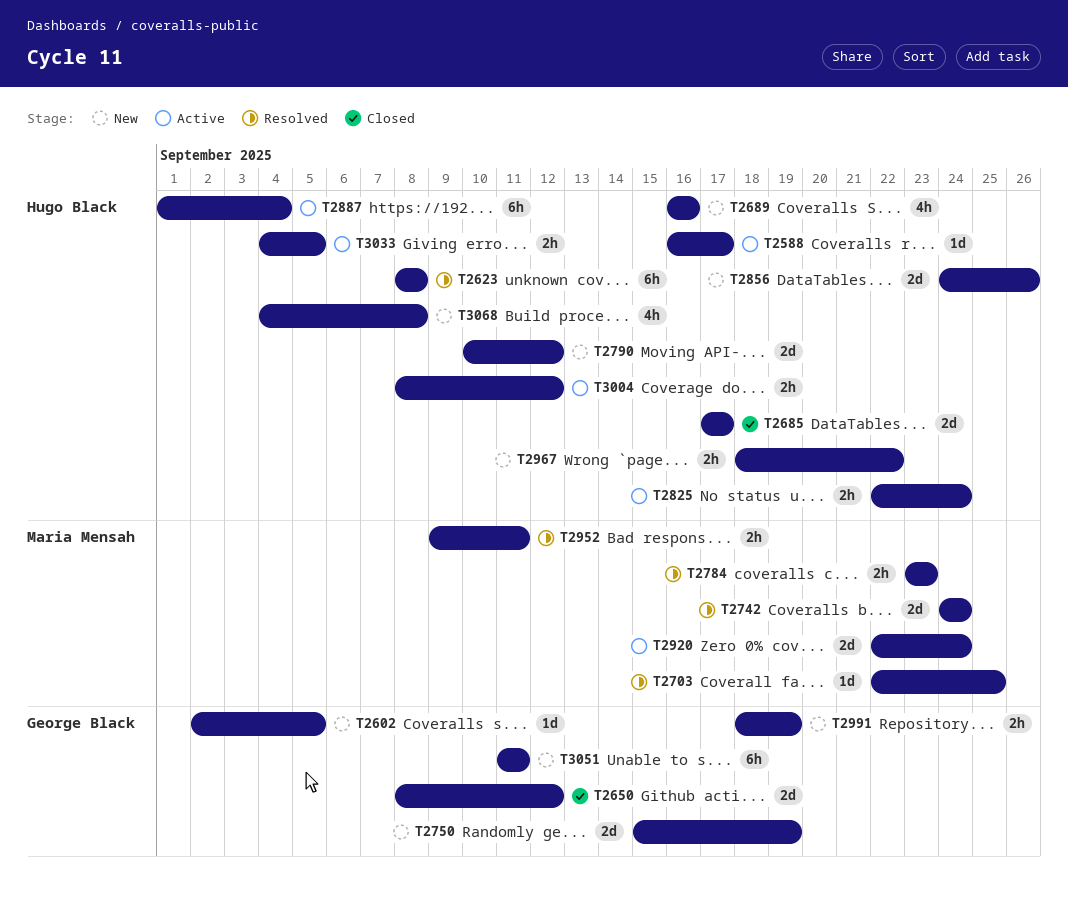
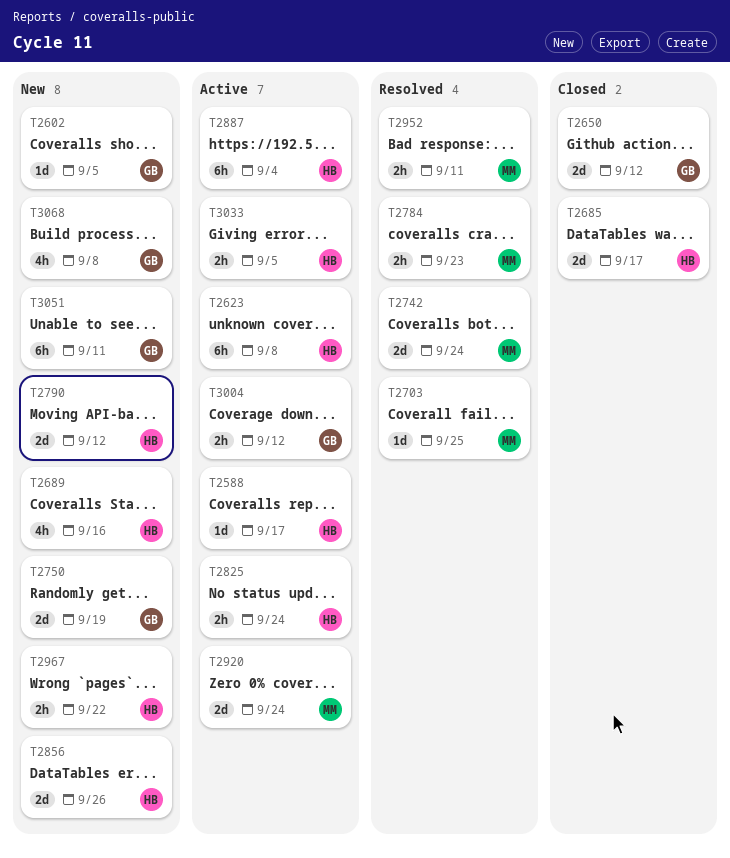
T2623, status: Resolved -> Active
T2991: present -> none
T3004, owner: Hugo Black -> George Black
T3068, owner: Hugo Black -> George Black

